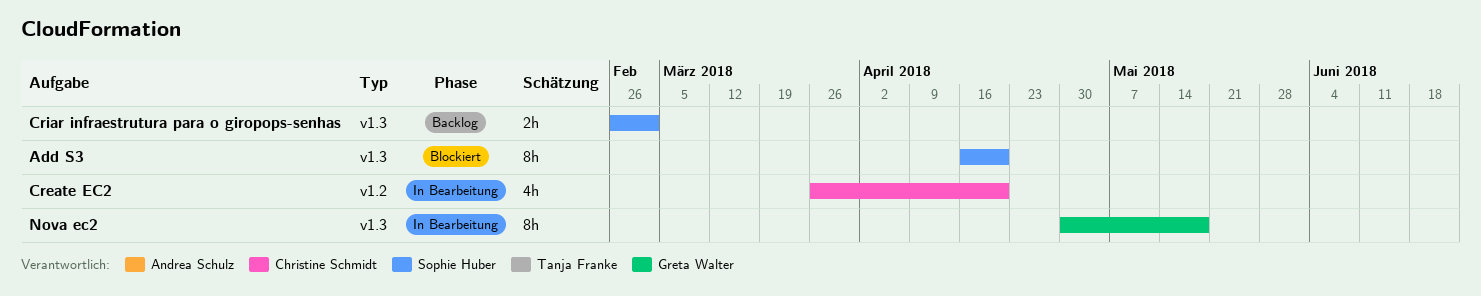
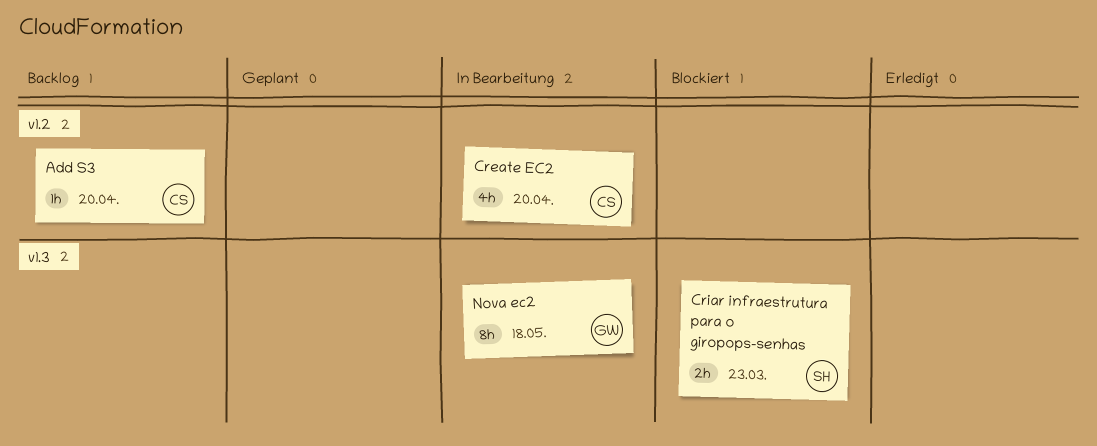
Add S3, status: Blockiert -> Backlog
Add S3, owner: Sophie Huber -> Christine Schmidt
Add S3, label: v1.3 -> v1.2
Add S3, estimate: 8h -> 1h
Criar infraestrutura para o giropops-senhas, status: Backlog -> Blockiert
Criar infraestrutura para o giropops-senhas, due: Mar 2 -> Mar 23

